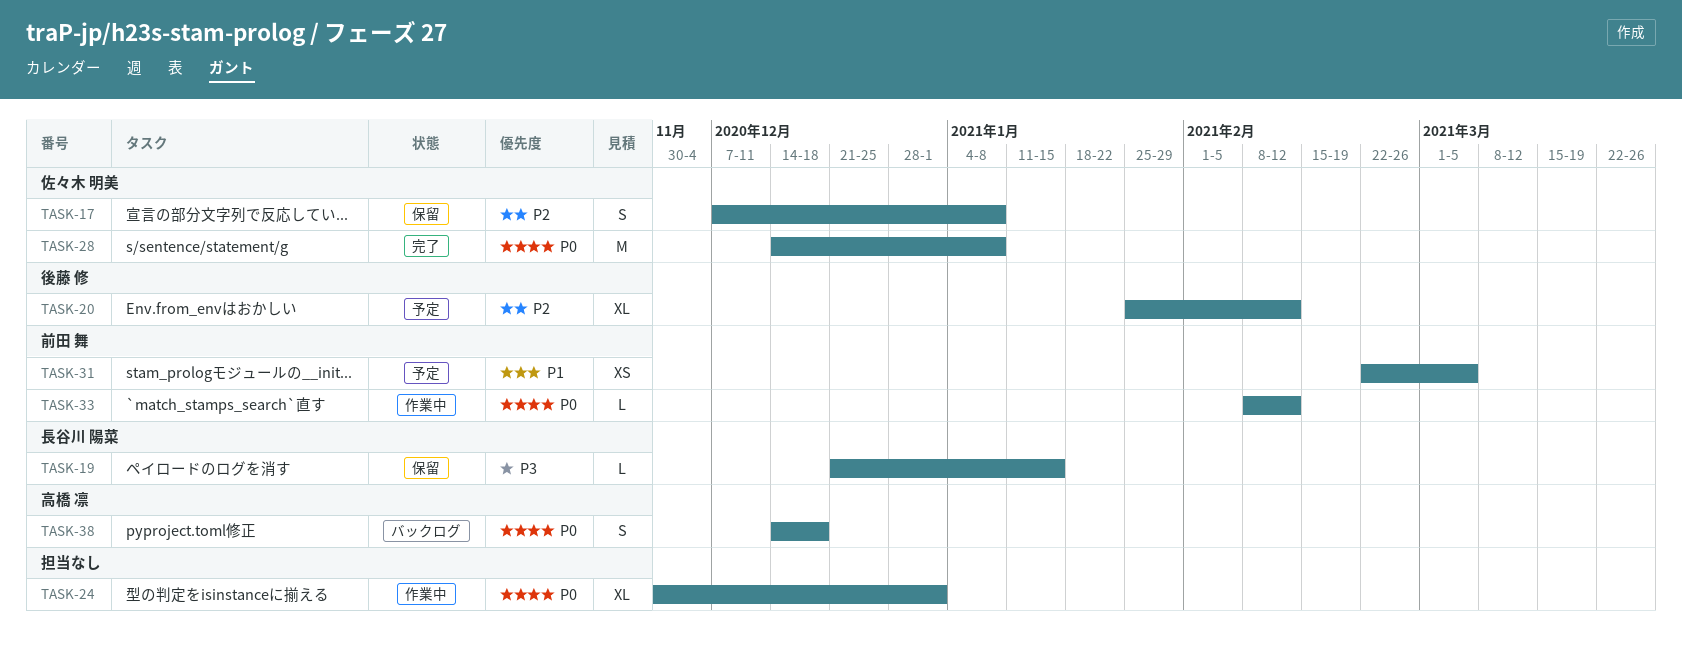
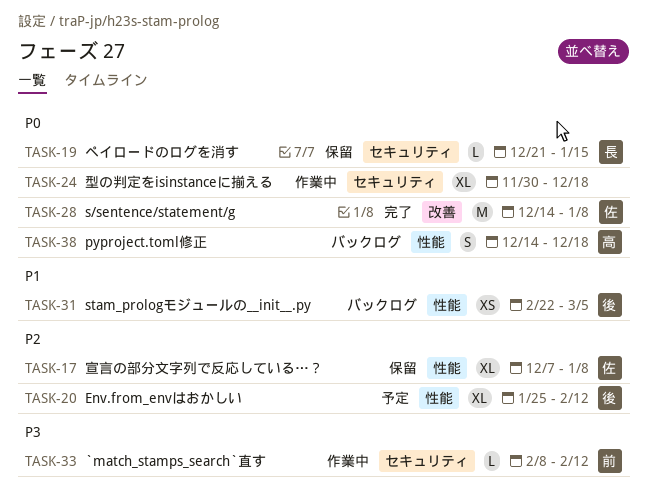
TASK-17, estimate: S -> XL
TASK-19, priority: P3 -> P0
TASK-24, due: Jan 1 -> Dec 18
TASK-31, status: 予定 -> バックログ
TASK-31, owner: 前田 舞 -> 後藤 修
TASK-33, priority: P0 -> P3

